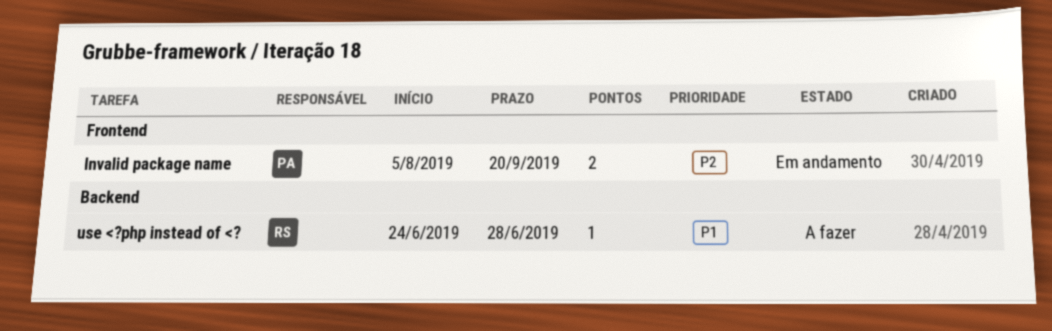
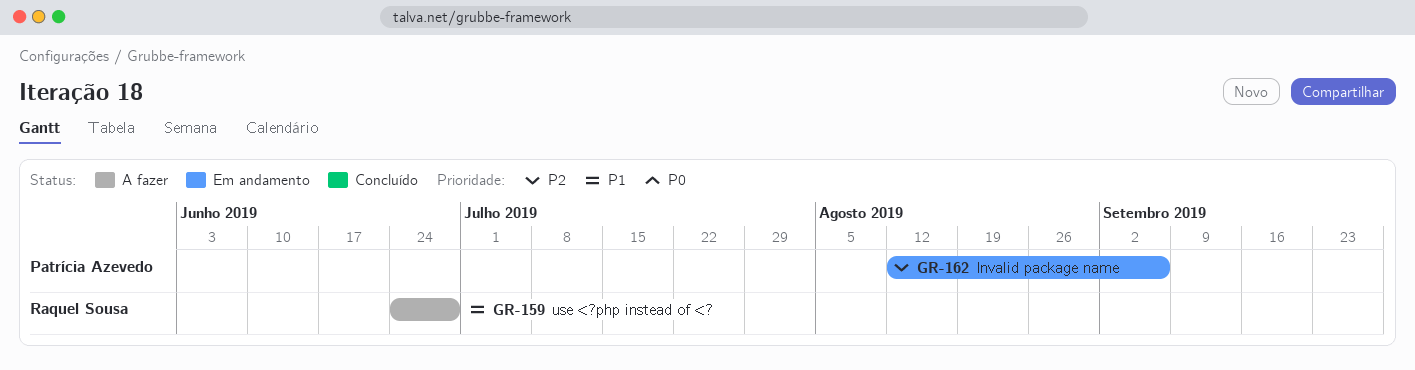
Invalid package name, start: Aug 5 -> Aug 12
Invalid package name, due: Sep 20 -> Sep 6

